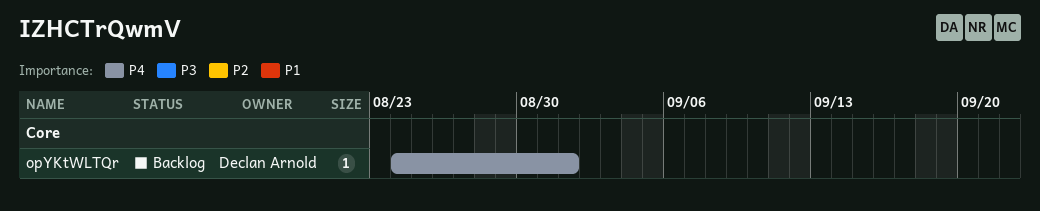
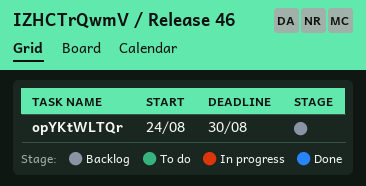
opYKtWLTQr, due: Sep 1 -> Aug 30

